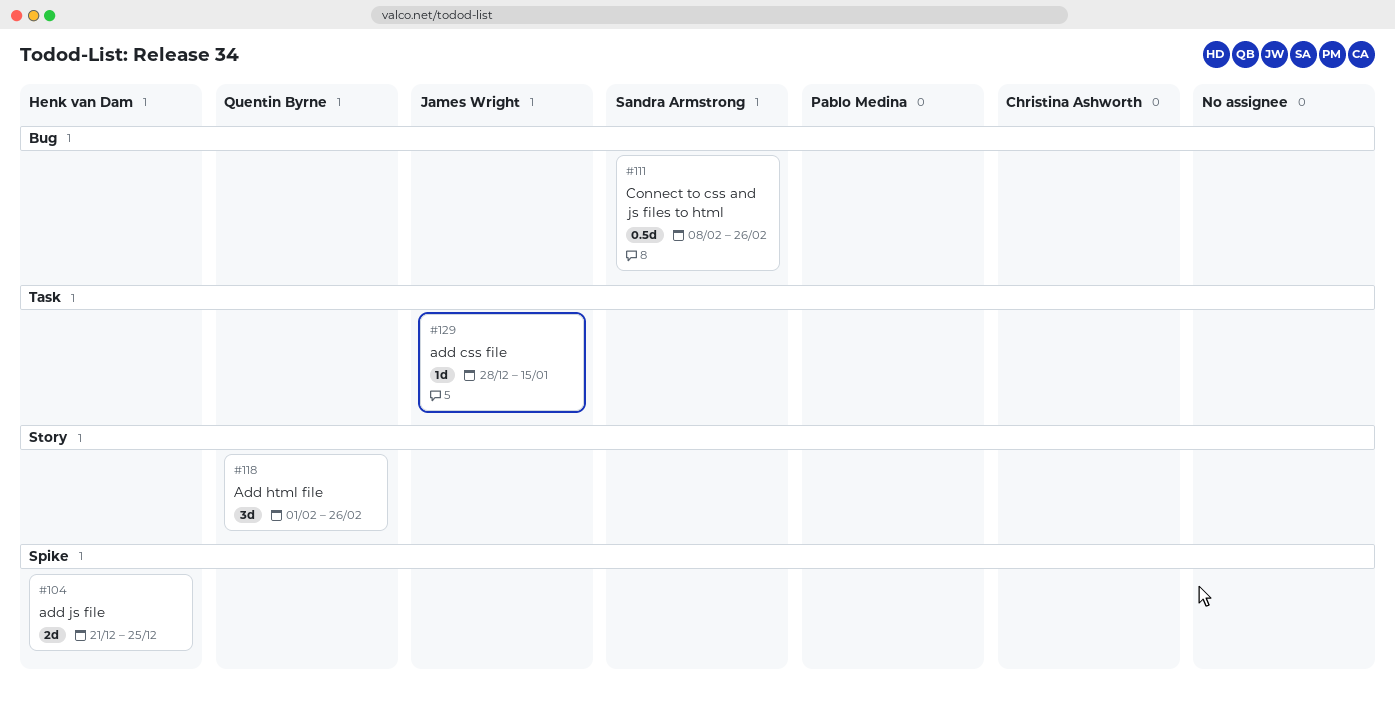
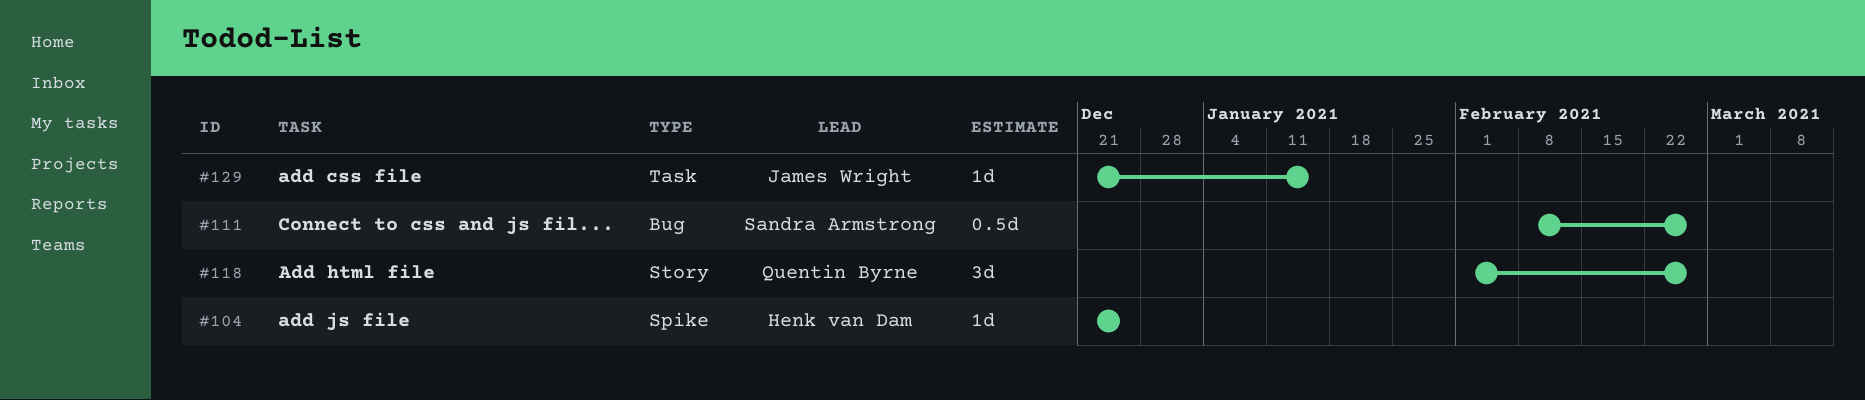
#104, estimate: 2d -> 1d
#129, start: Dec 28 -> Dec 21

